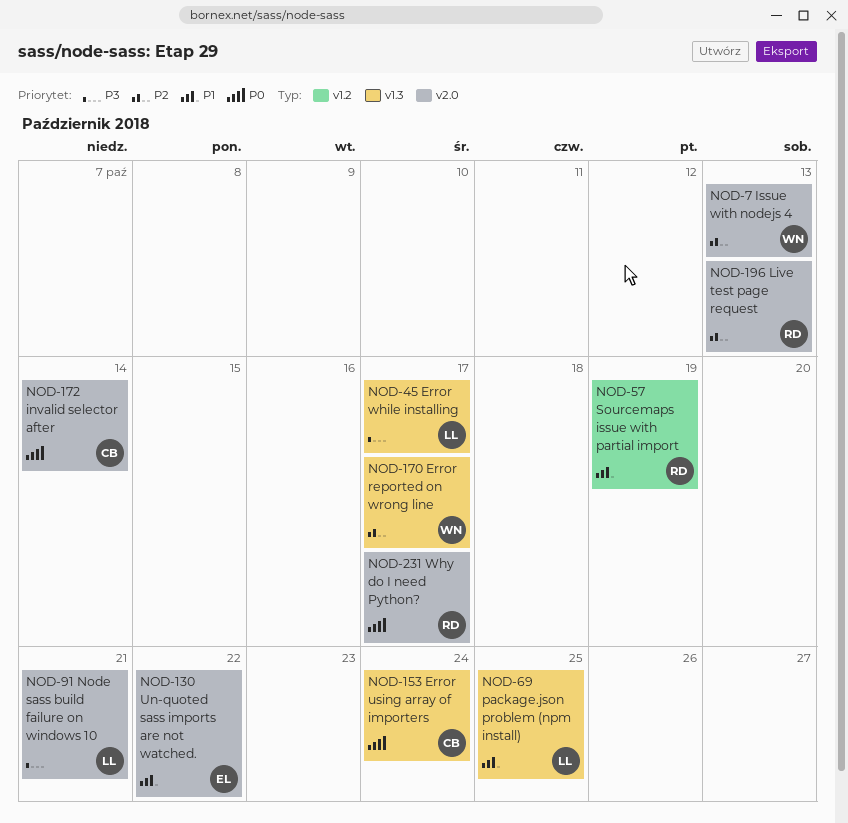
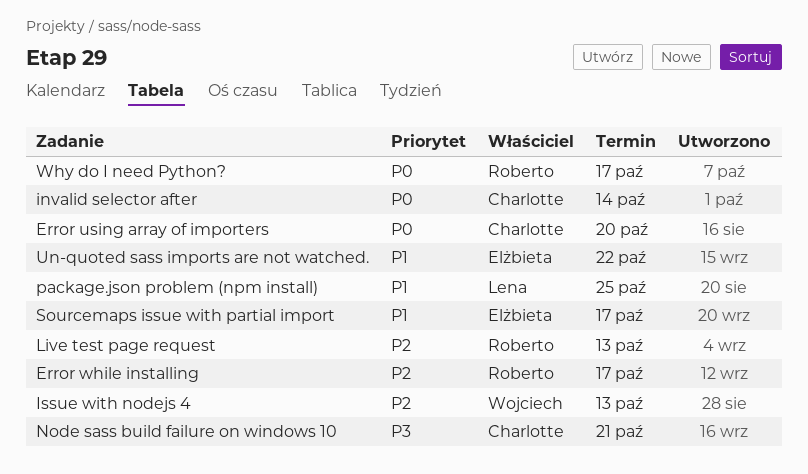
Error reported on wrong line: present -> none
Error using array of importers, due: Oct 24 -> Oct 20
Error while installing, owner: Lena -> Roberto
Error while installing, priority: P3 -> P2
Node sass build failure on windows 10, owner: Lena -> Charlotte
Sourcemaps issue with partial import, owner: Roberto -> Elżbieta
Sourcemaps issue with partial import, due: Oct 19 -> Oct 17

